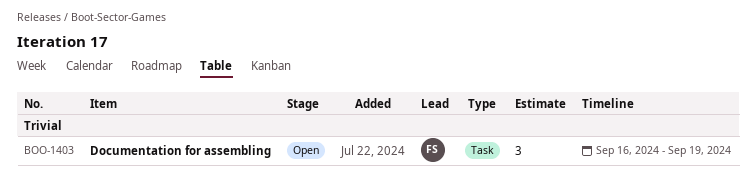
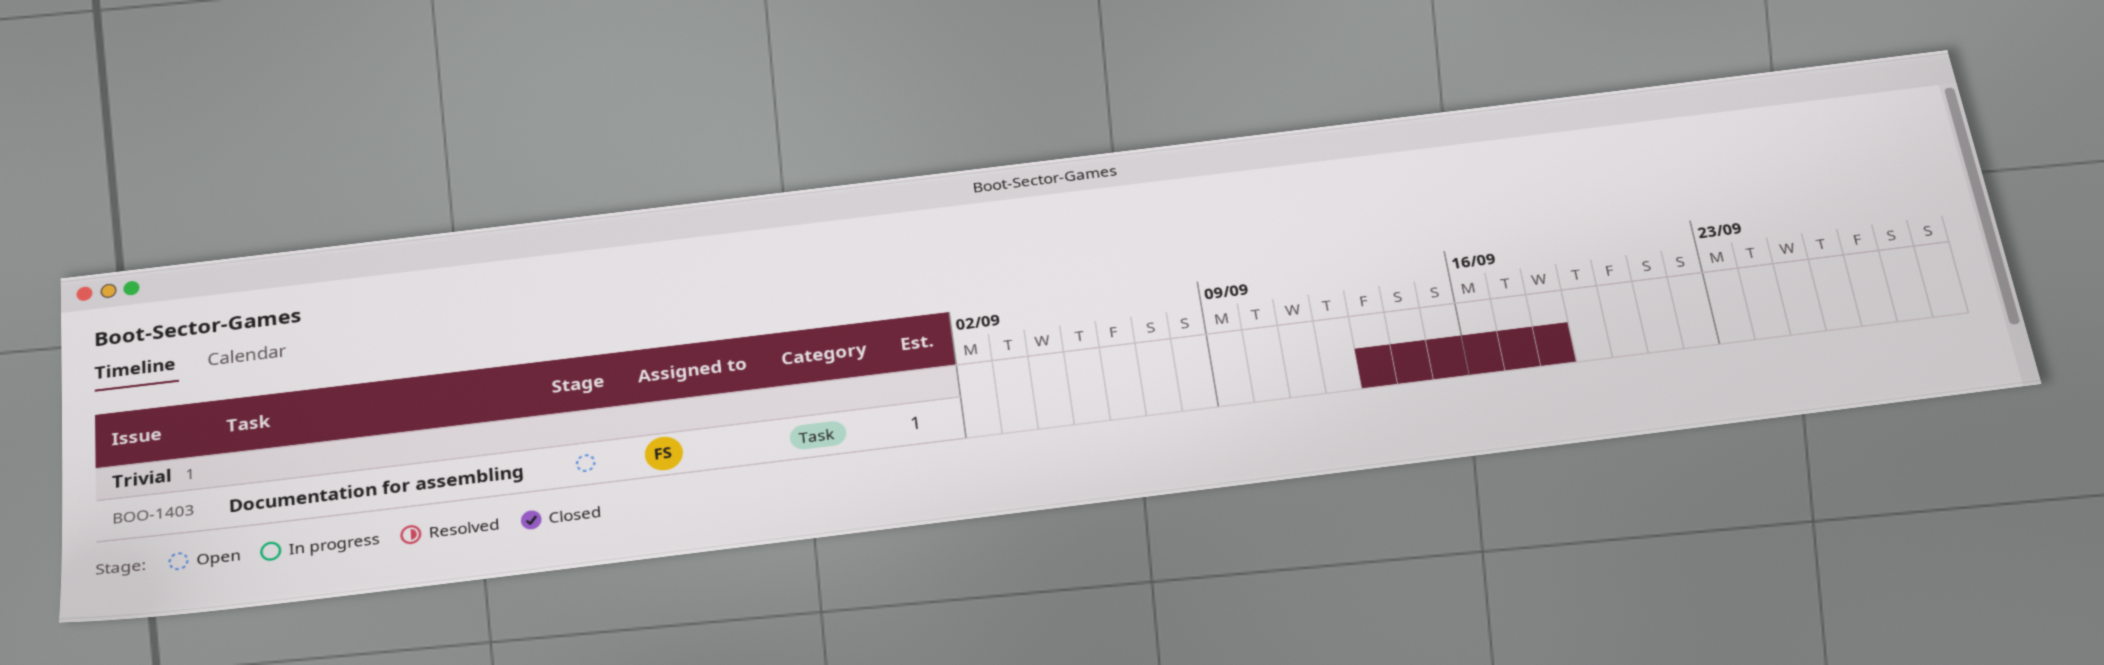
BOO-1403, estimate: 3 -> 1
BOO-1403, start: Sep 16 -> Sep 13
BOO-1403, due: Sep 19 -> Sep 18

